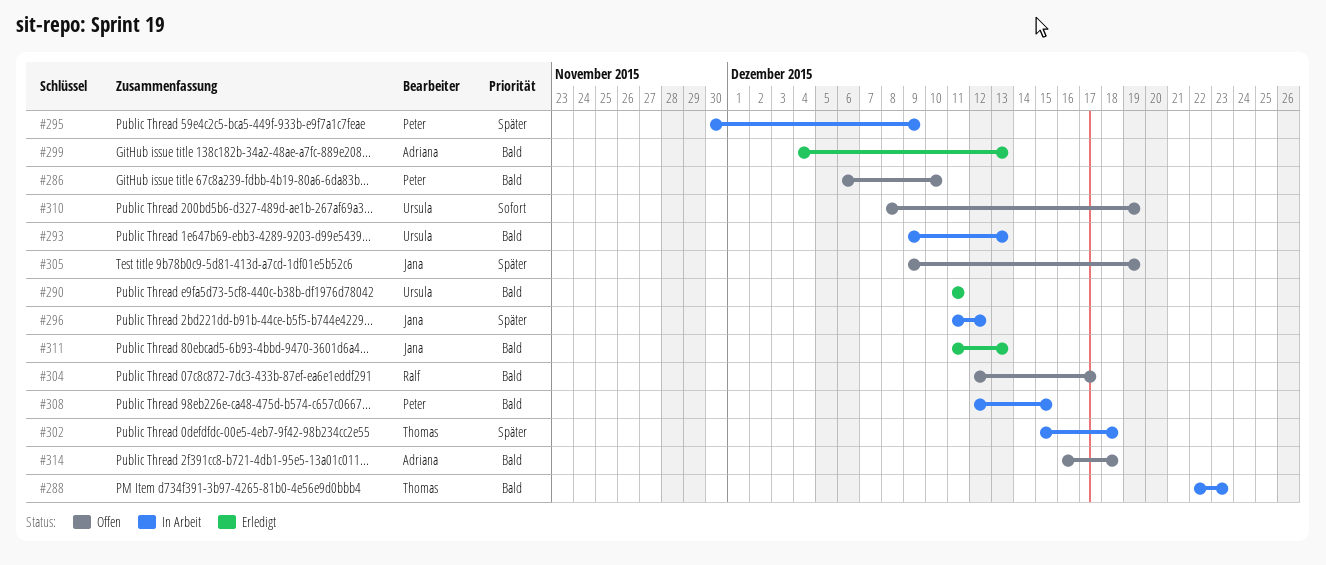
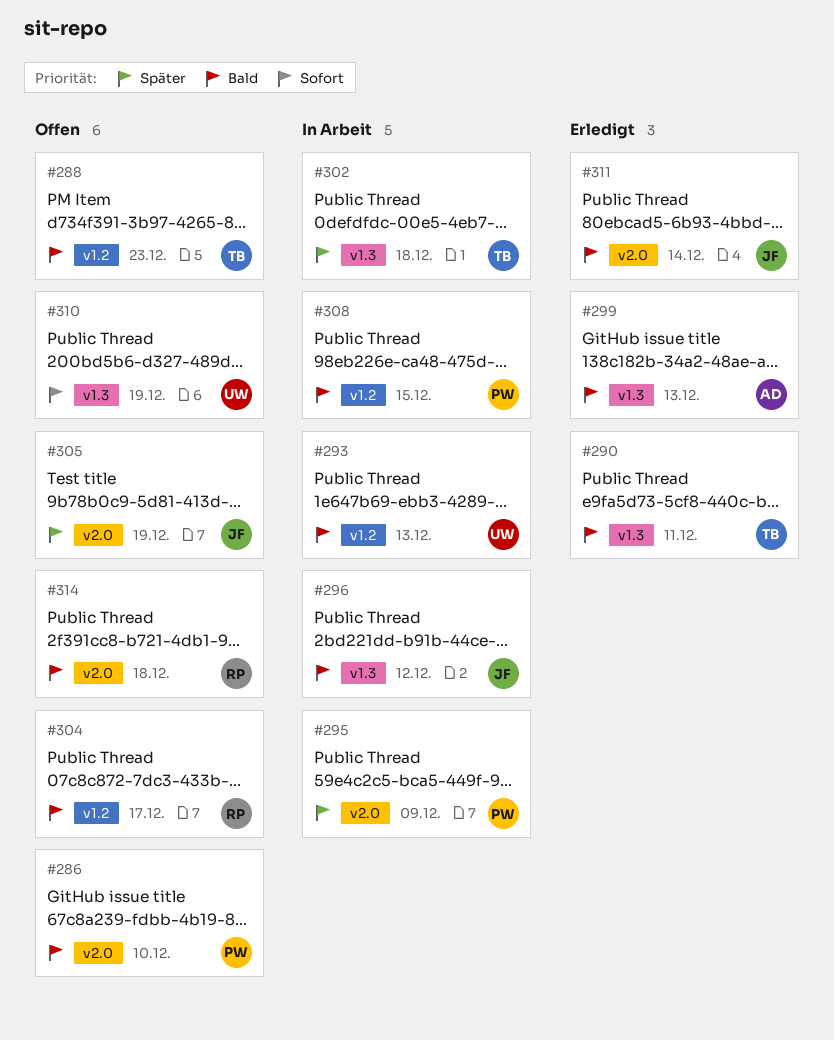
#288, status: In Arbeit -> Offen
#290, owner: Ursula -> Thomas
#296, priority: Später -> Bald
#311, due: Dec 13 -> Dec 14
#314, owner: Adriana -> Ralf

